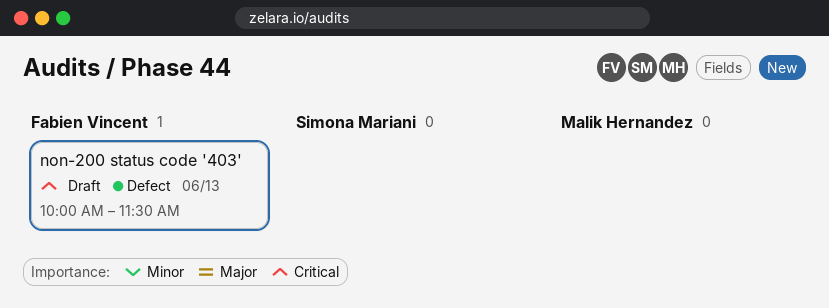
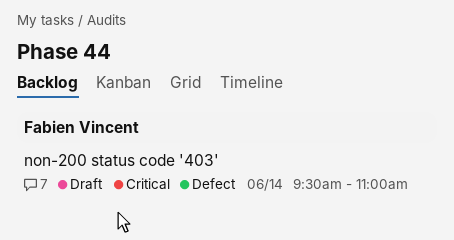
non-200 status code '403', day: Jun 13 -> Jun 14
non-200 status code '403', begins: 10:00 -> 09:30
non-200 status code '403', ends: 11:30 -> 11:00

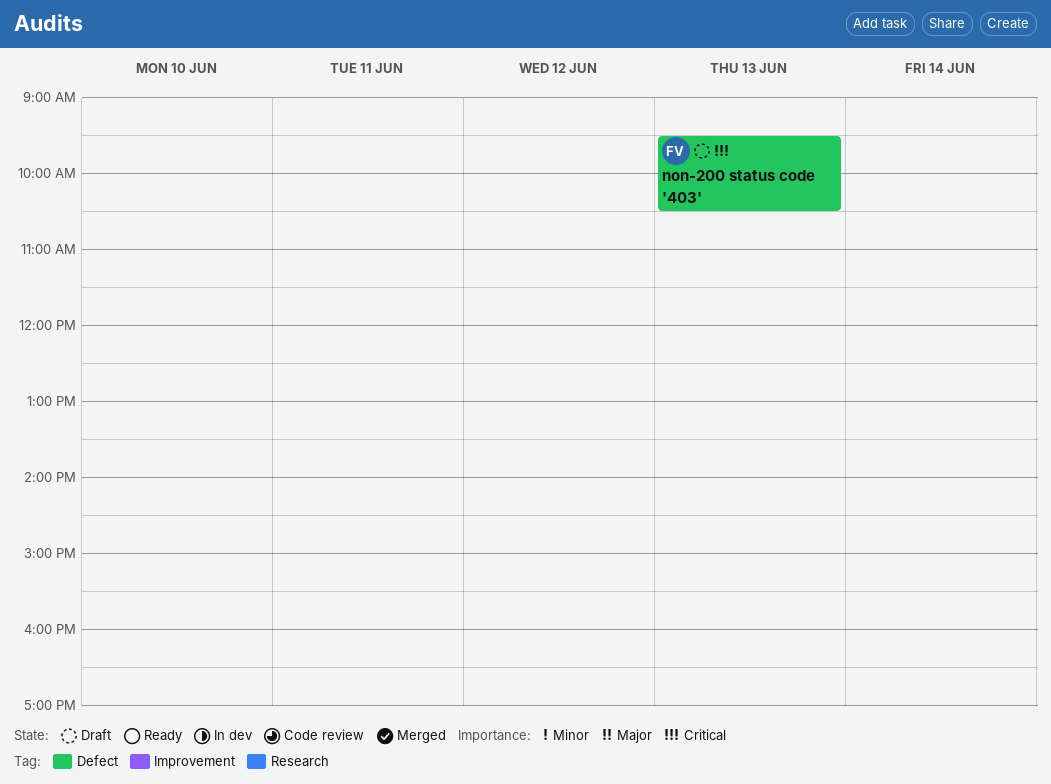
non-200 status code '403', day: Jun 14 -> Jun 13
non-200 status code '403', ends: 11:00 -> 10:30

